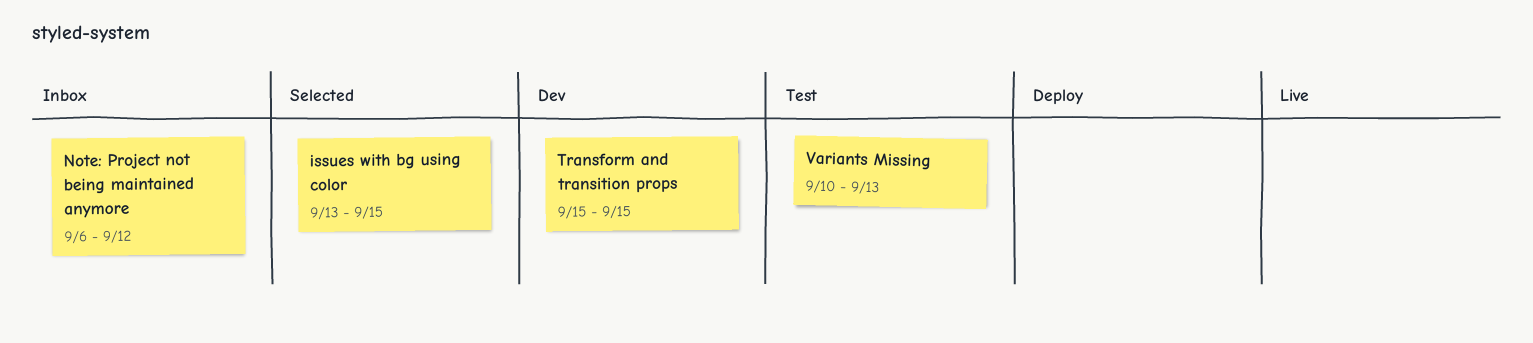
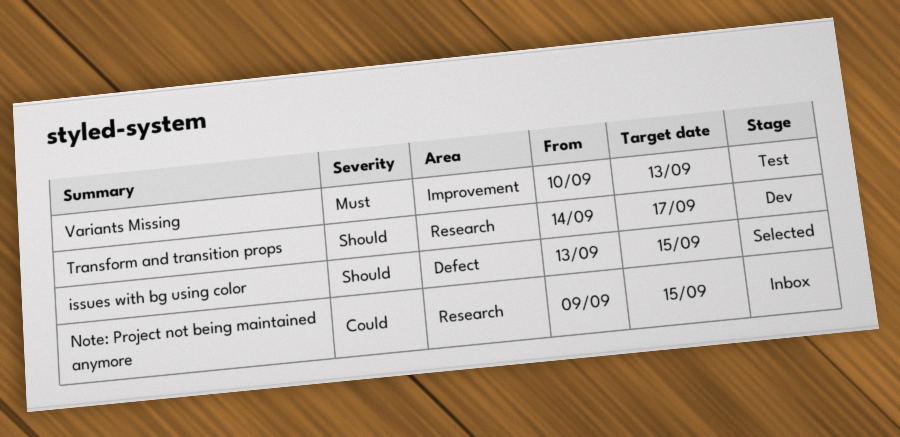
Note: Project not being maintained anymore, start: Sep 6 -> Sep 9
Note: Project not being maintained anymore, due: Sep 12 -> Sep 15
Transform and transition props, start: Sep 15 -> Sep 14
Transform and transition props, due: Sep 15 -> Sep 17

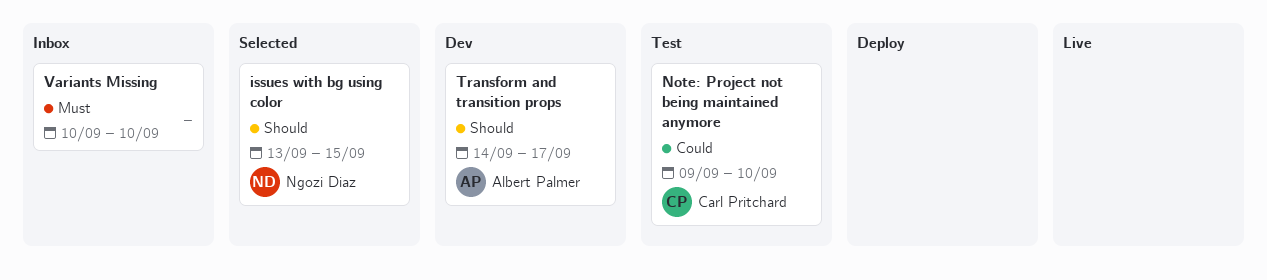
Note: Project not being maintained anymore, status: Inbox -> Test
Note: Project not being maintained anymore, due: Sep 15 -> Sep 10
Variants Missing, status: Test -> Inbox
Variants Missing, due: Sep 13 -> Sep 10

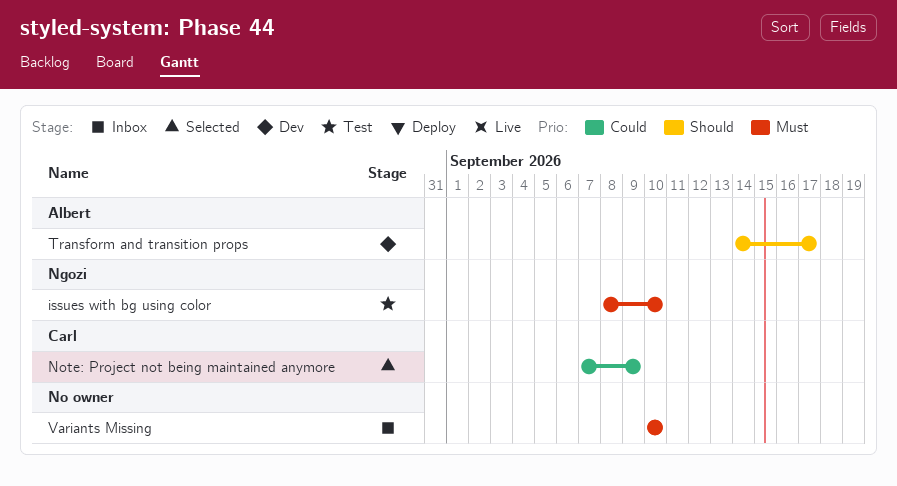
issues with bg using color, status: Selected -> Test
issues with bg using color, priority: Should -> Must
issues with bg using color, start: Sep 13 -> Sep 8
issues with bg using color, due: Sep 15 -> Sep 10
Note: Project not being maintained anymore, status: Test -> Selected
Note: Project not being maintained anymore, start: Sep 9 -> Sep 7
Note: Project not being maintained anymore, due: Sep 10 -> Sep 9

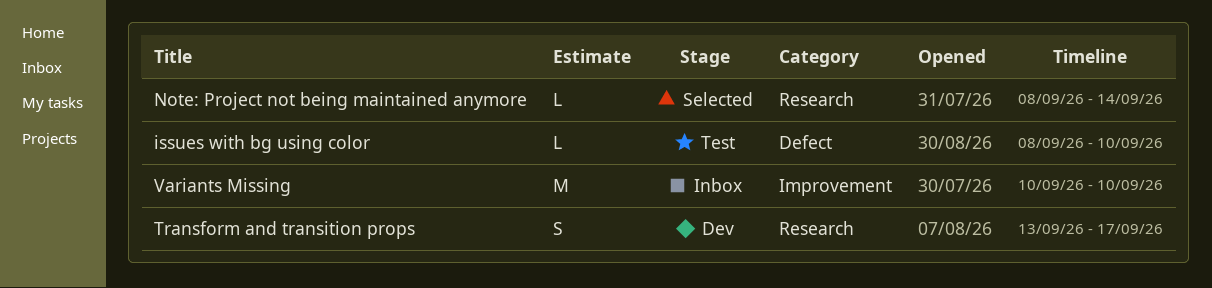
Note: Project not being maintained anymore, start: Sep 7 -> Sep 8
Note: Project not being maintained anymore, due: Sep 9 -> Sep 14
Transform and transition props, start: Sep 14 -> Sep 13

